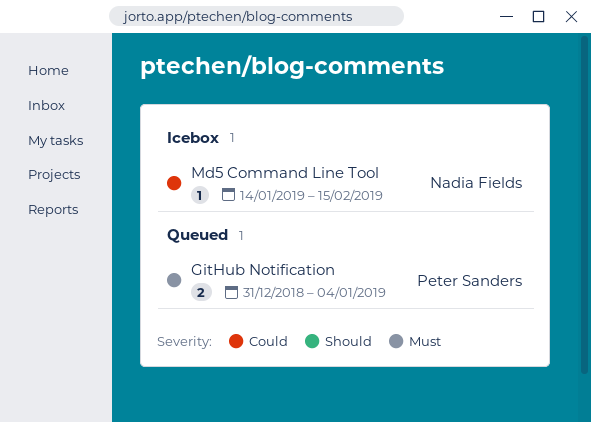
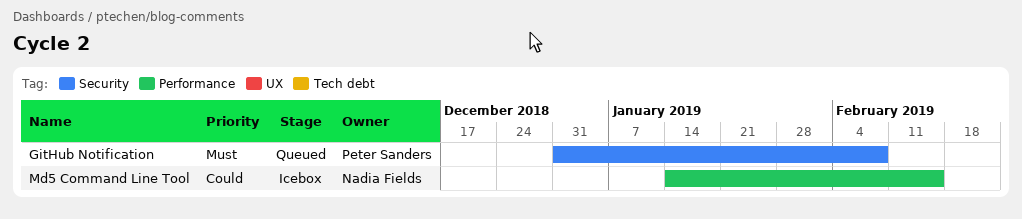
GitHub Notification, due: Jan 4 -> Feb 8

